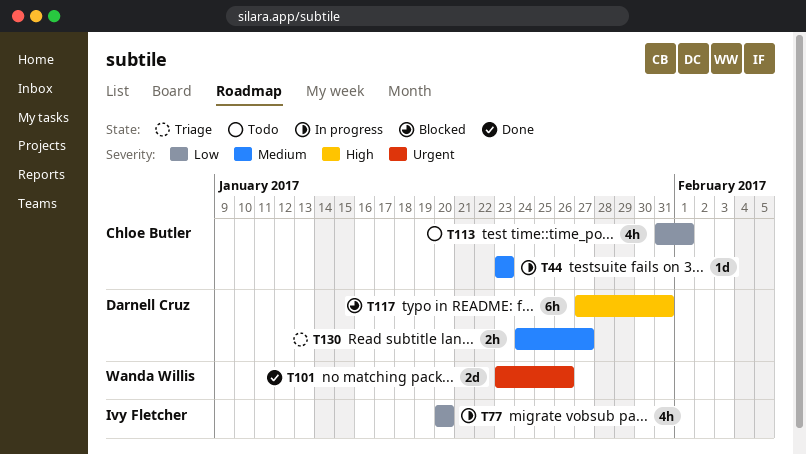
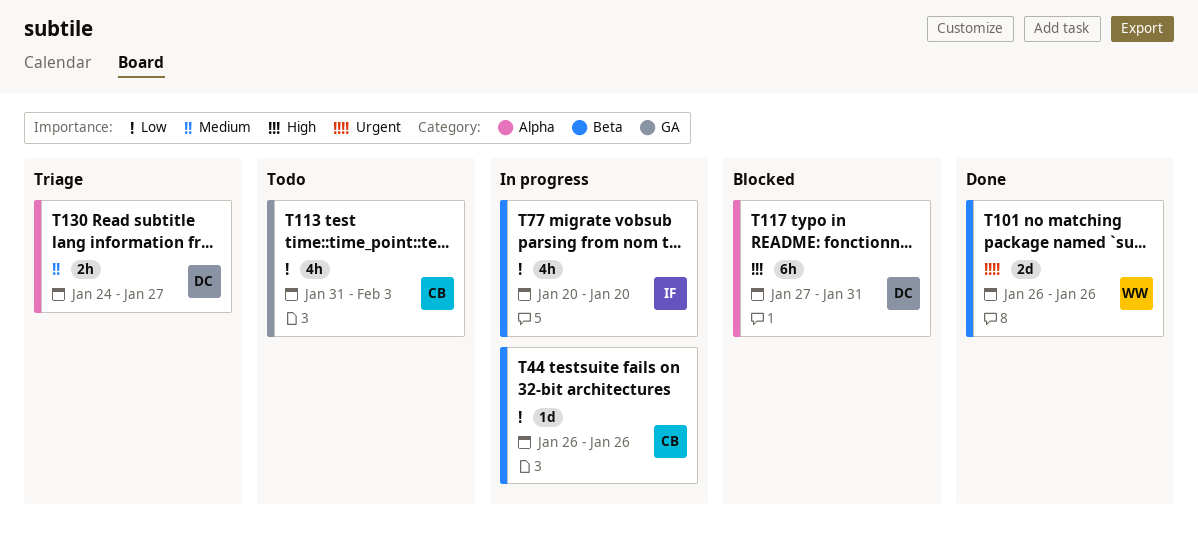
T44, priority: Medium -> Low
T44, start: Jan 23 -> Jan 26
T44, due: Jan 23 -> Jan 26
T101, start: Jan 23 -> Jan 26
T113, due: Feb 1 -> Feb 3

